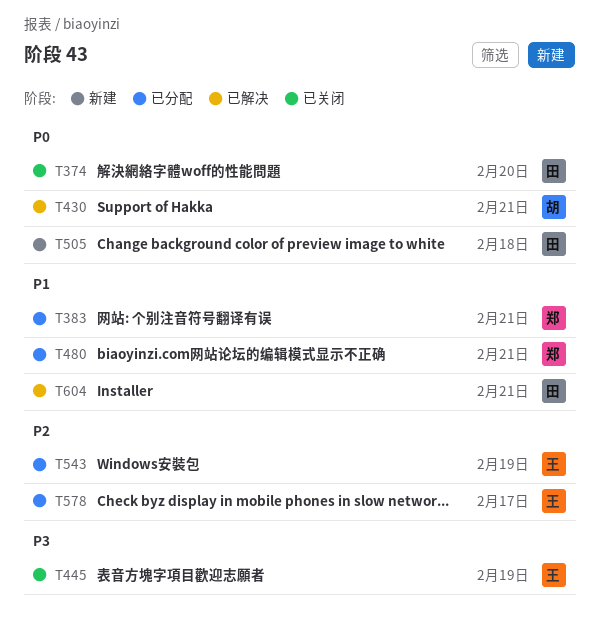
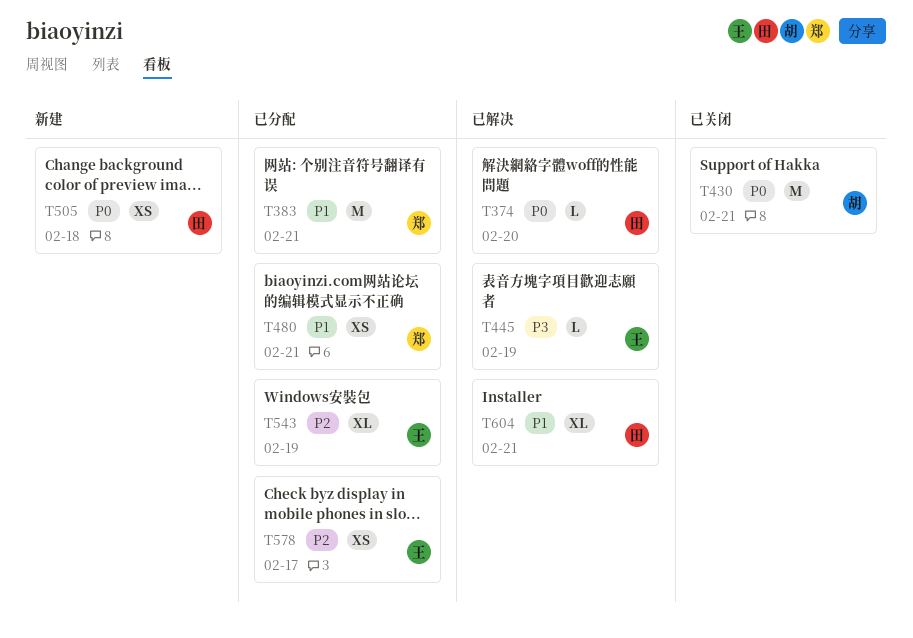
T374, status: 已关闭 -> 已解决
T430, status: 已解决 -> 已关闭
T445, status: 已关闭 -> 已解决

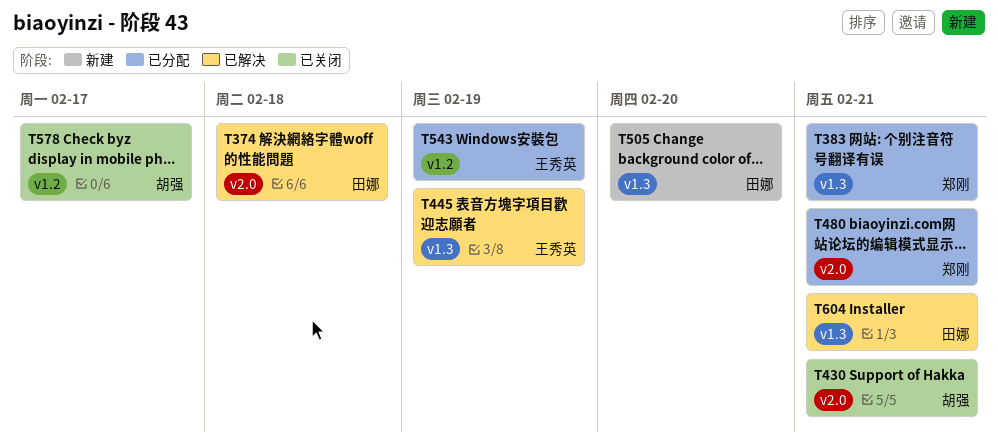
T374, due: Feb 20 -> Feb 18
T505, due: Feb 18 -> Feb 20
T578, status: 已分配 -> 已关闭
T578, owner: 王秀英 -> 胡强

